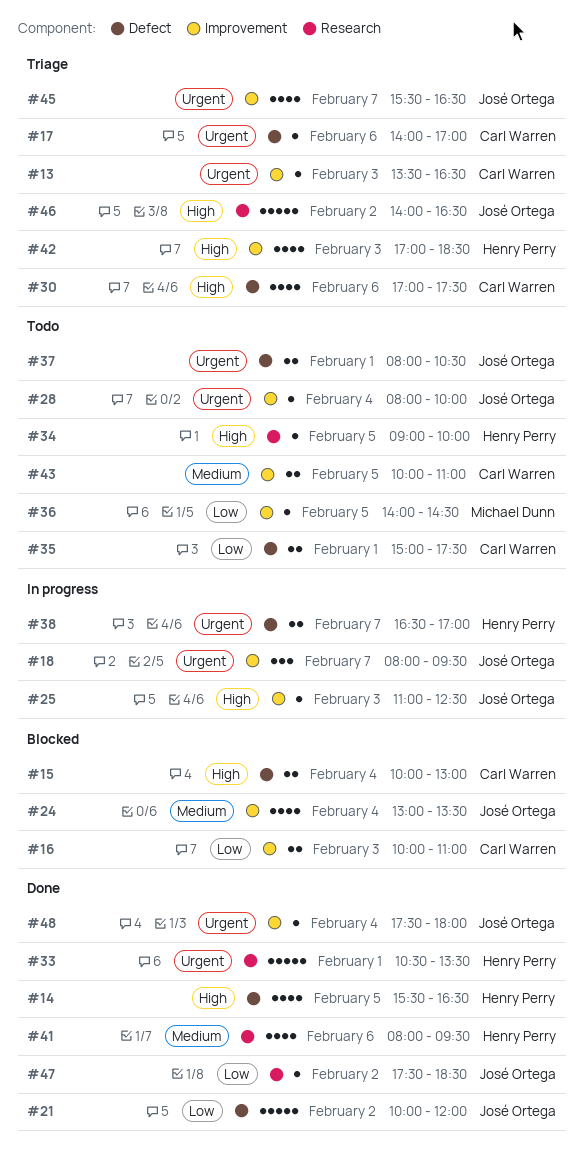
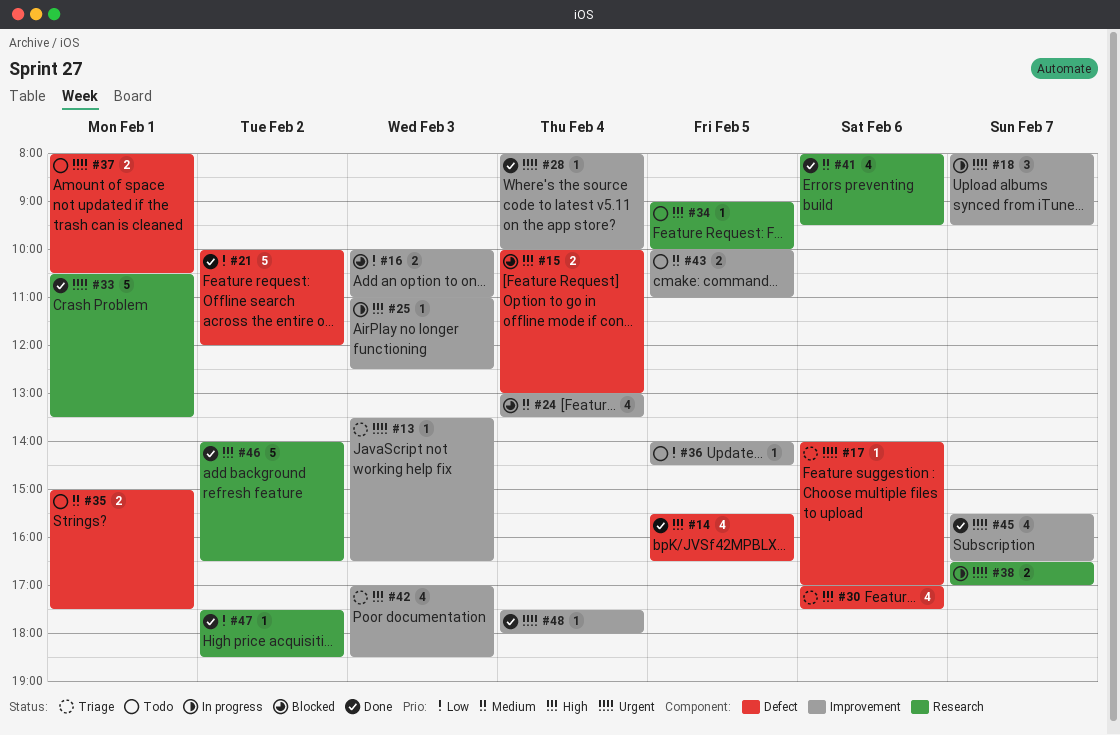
#28, status: Todo -> Done
#35, priority: Low -> Medium
#38, label: Defect -> Research
#45, status: Triage -> Done
#46, status: Triage -> Done

